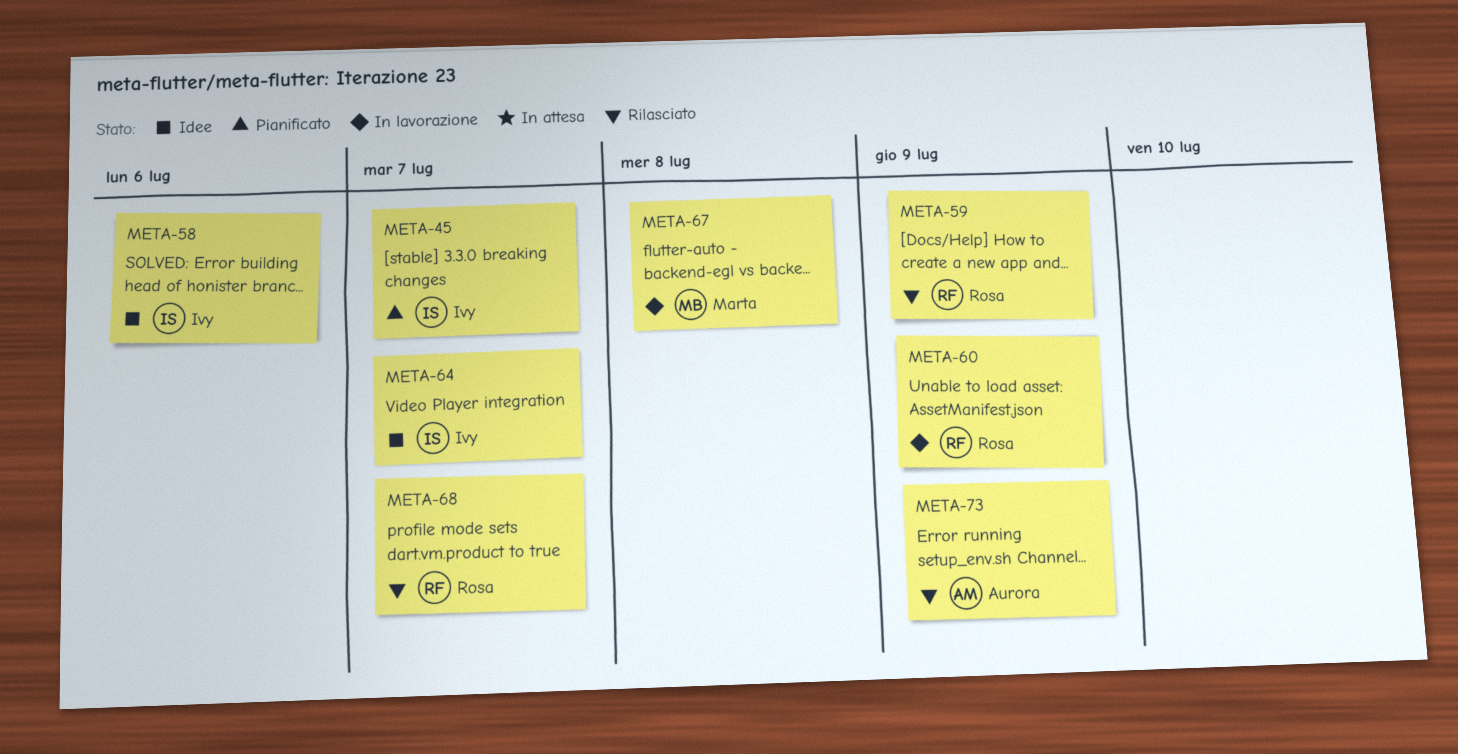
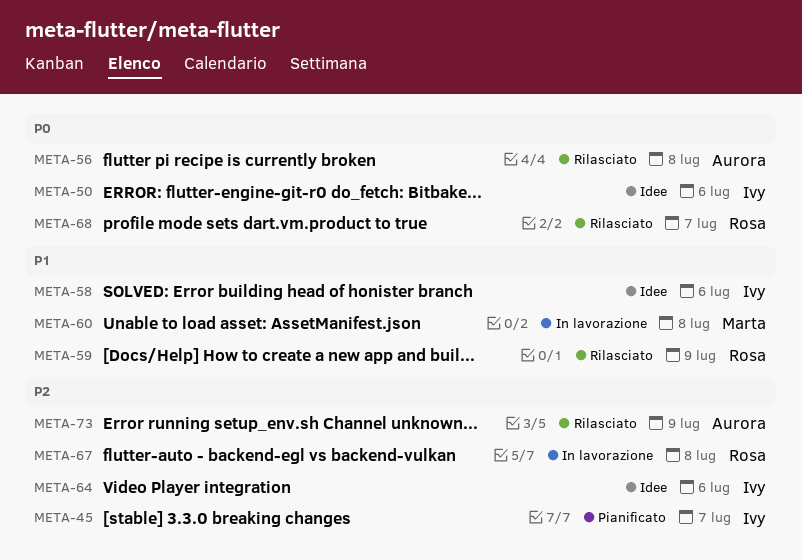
META-50: none -> present
META-56: none -> present
META-60, owner: Rosa -> Marta
META-60, due: Jul 9 -> Jul 8
META-64, due: Jul 7 -> Jul 6
META-67, owner: Marta -> Rosa

